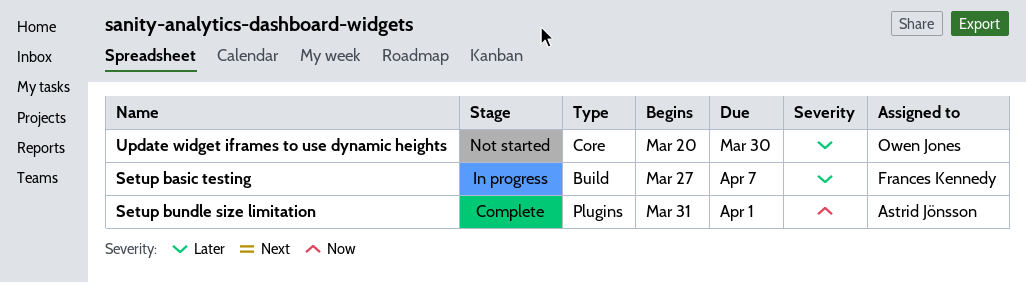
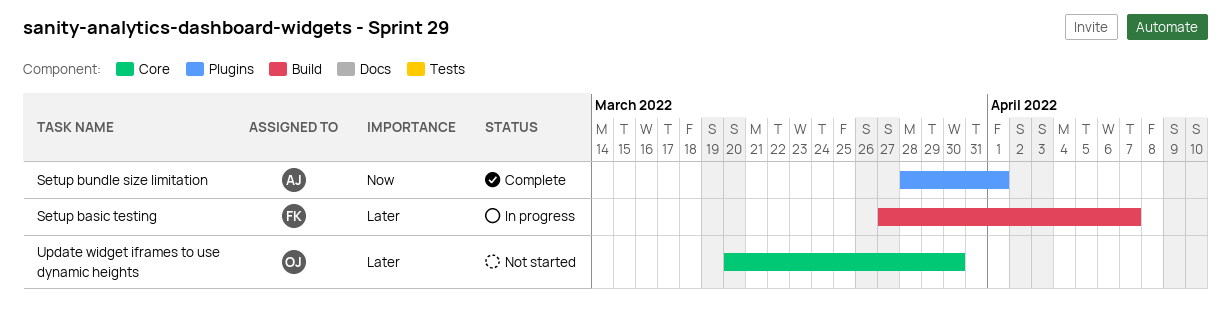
Setup bundle size limitation, start: Mar 31 -> Mar 28

